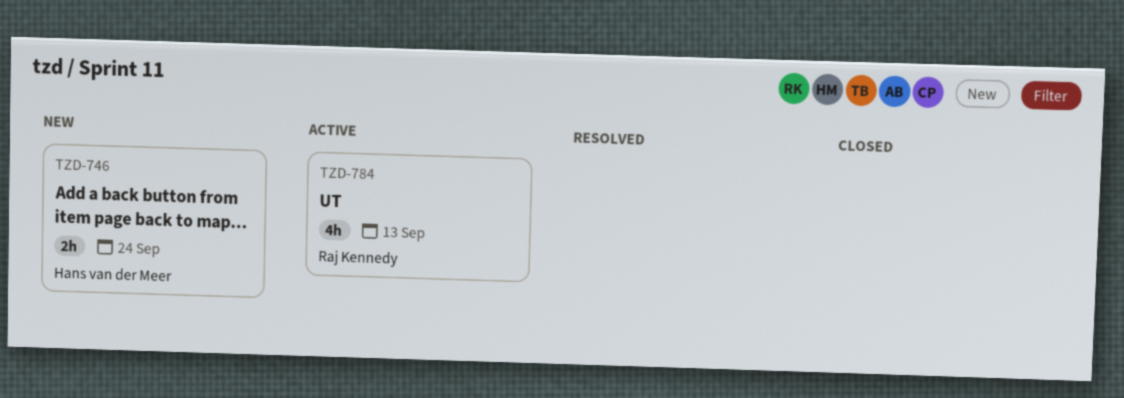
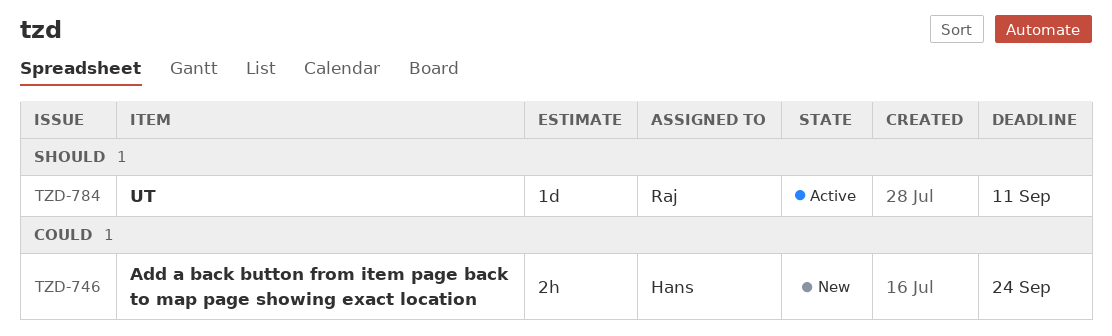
TZD-784, estimate: 4h -> 1d
TZD-784, due: Sep 13 -> Sep 11

